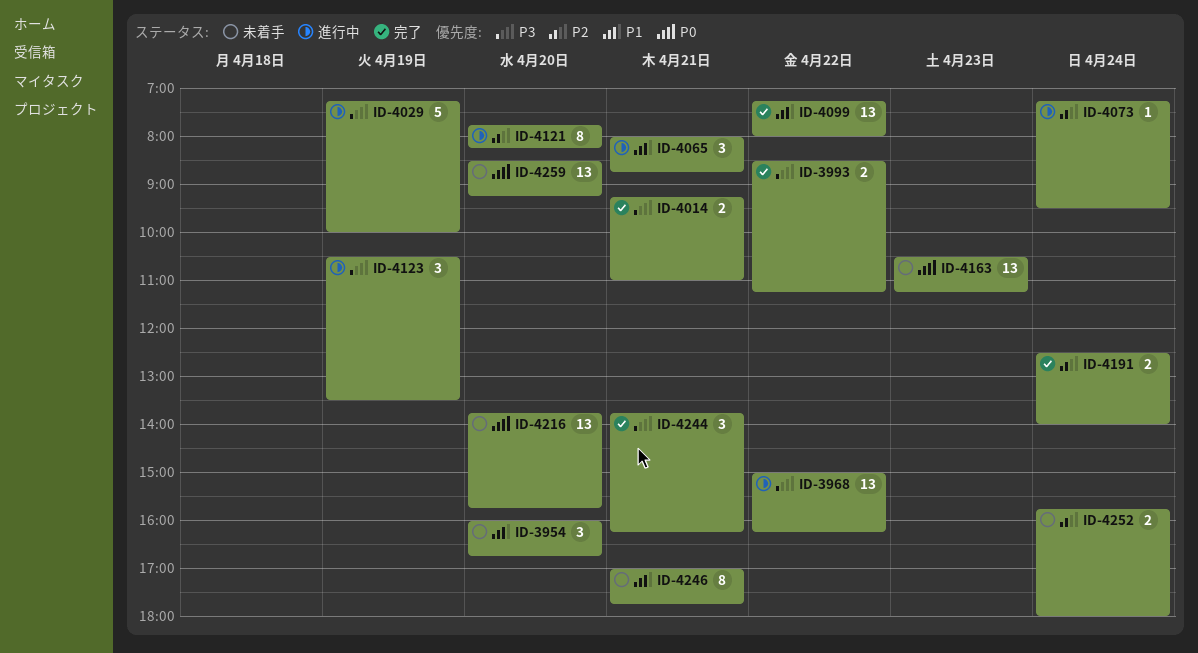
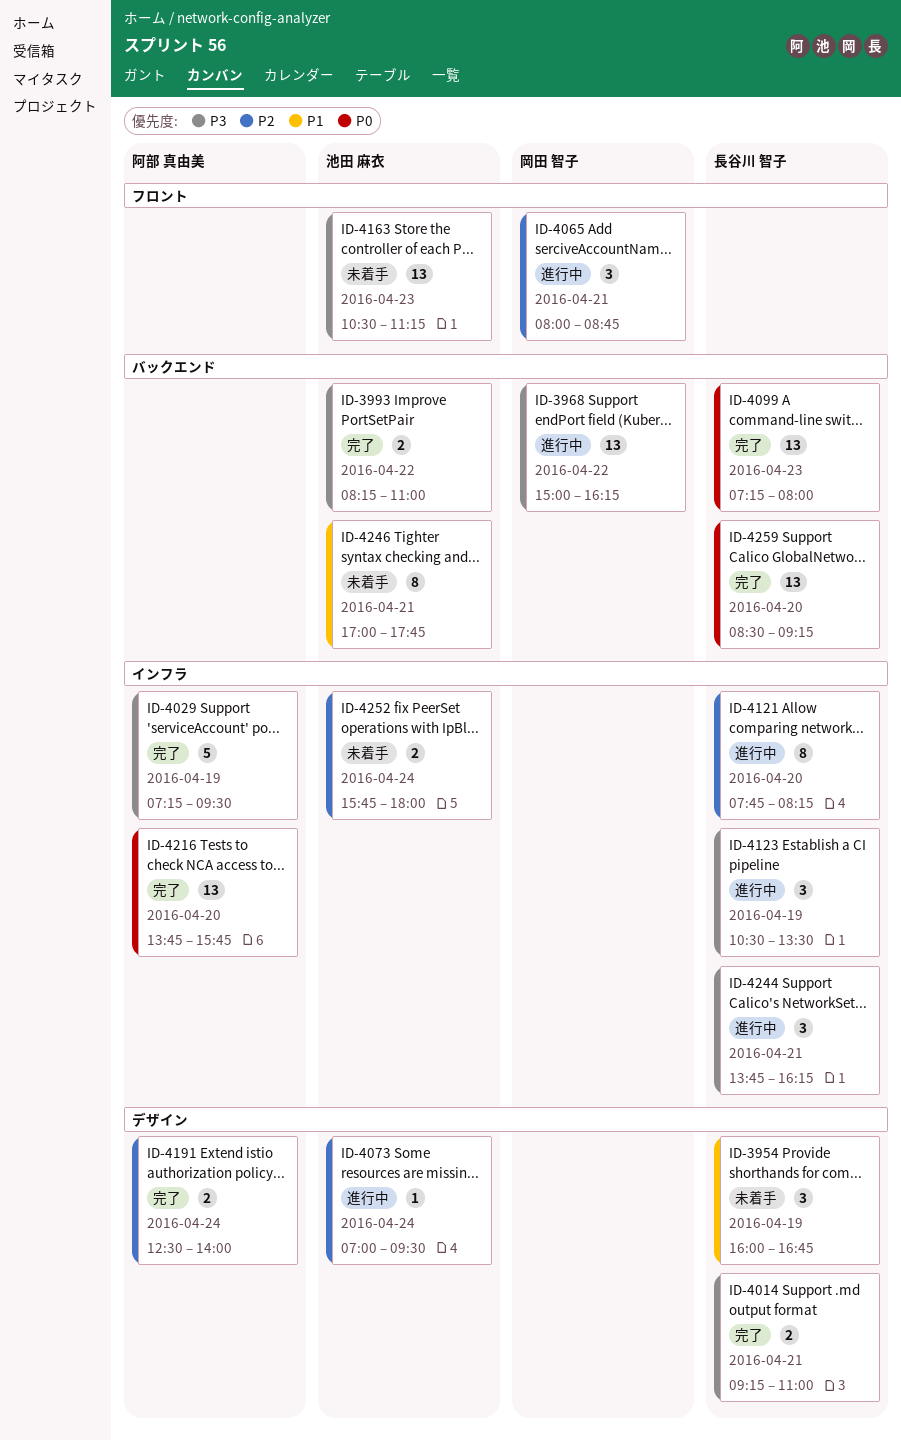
ID-3954, day: Apr 20 -> Apr 19
ID-3993, begins: 08:30 -> 08:15
ID-3993, ends: 11:15 -> 11:00
ID-4029, status: 進行中 -> 完了
ID-4029, ends: 10:00 -> 09:30
ID-4065, priority: P1 -> P2
ID-4073, begins: 07:15 -> 07:00
ID-4099, priority: P1 -> P0
ID-4099, day: Apr 22 -> Apr 23
ID-4163, priority: P0 -> P3
ID-4216, status: 未着手 -> 完了
ID-4244, status: 完了 -> 進行中
ID-4259, status: 未着手 -> 完了

